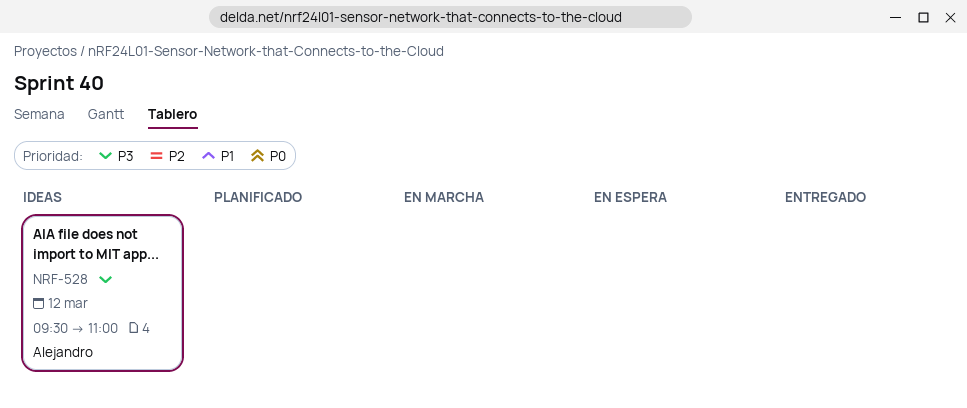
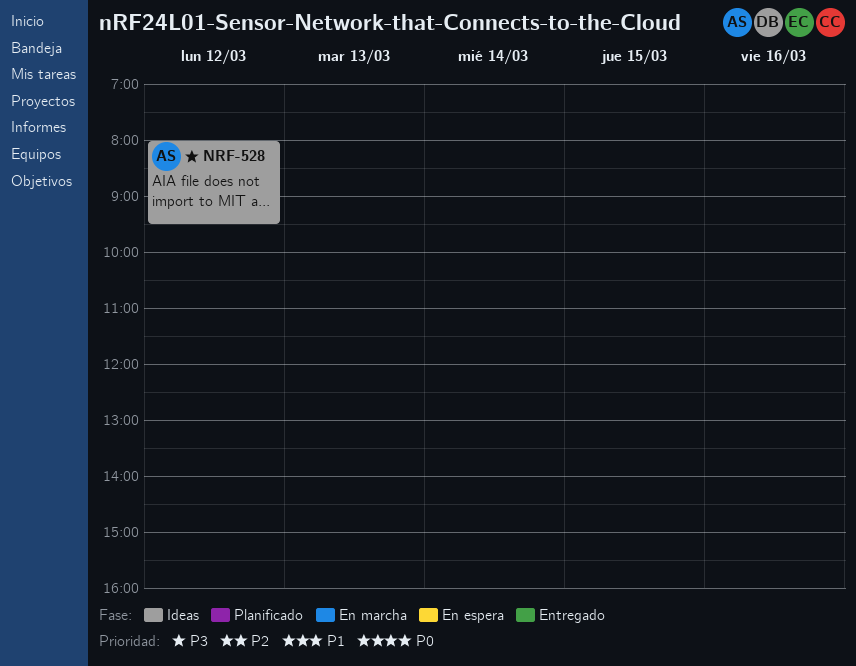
NRF-528, begins: 09:30 -> 08:00
NRF-528, ends: 11:00 -> 09:30

